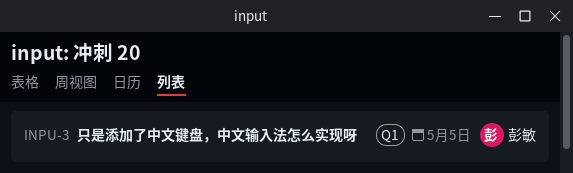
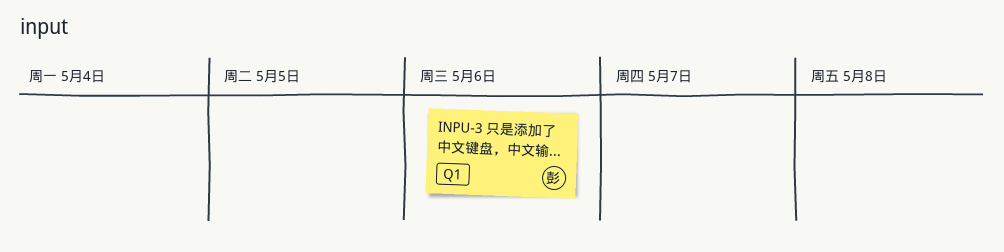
INPU-3, due: May 5 -> May 6

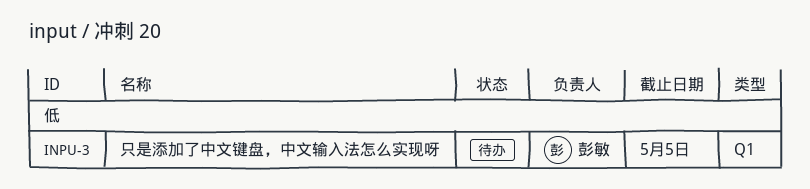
INPU-3, due: May 6 -> May 5

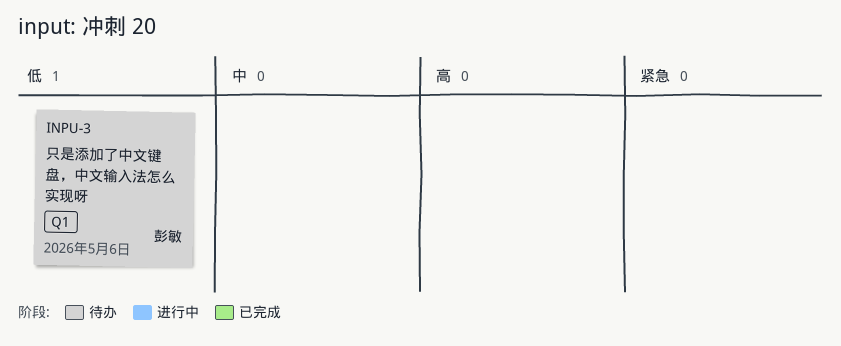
INPU-3, due: May 5 -> May 6

